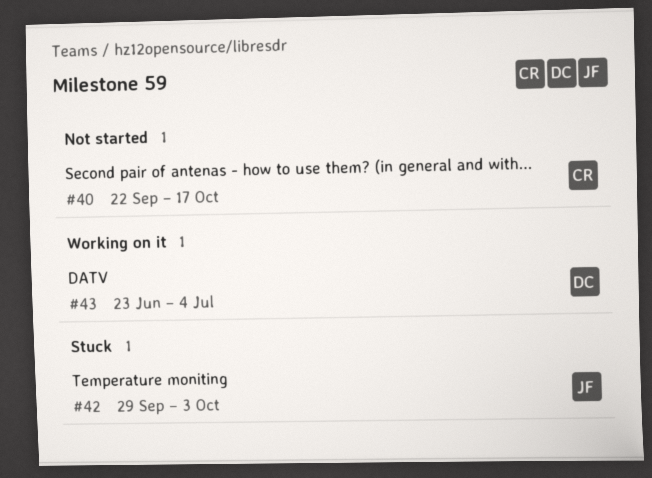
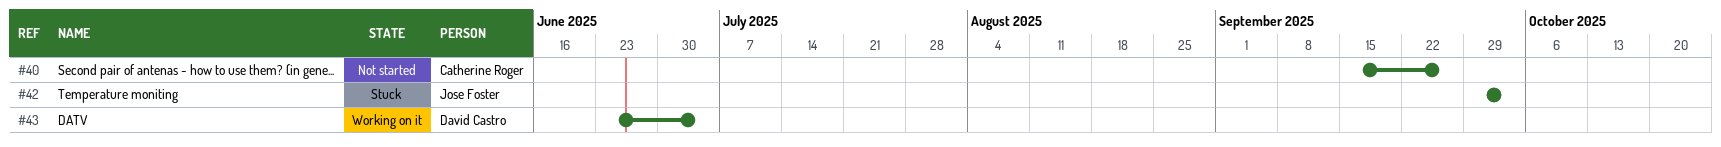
#40, start: Sep 22 -> Sep 15
#40, due: Oct 17 -> Sep 26

